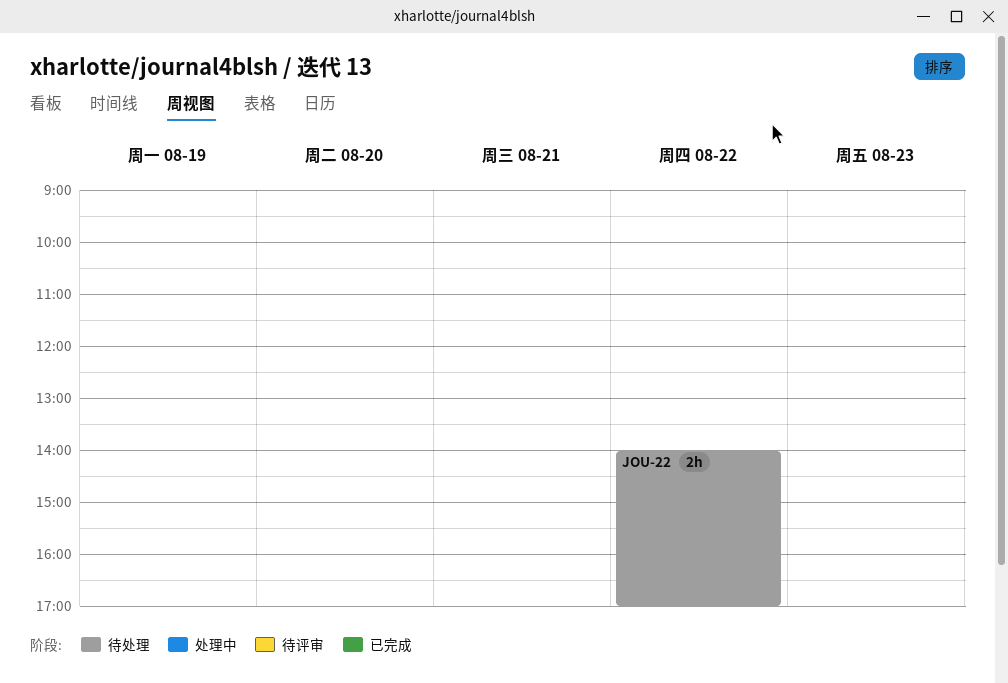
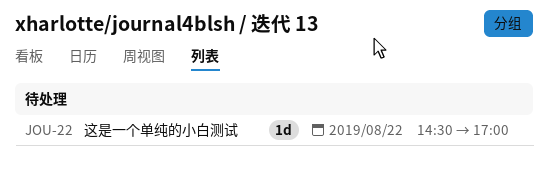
JOU-22, estimate: 2h -> 1d
JOU-22, begins: 14:00 -> 14:30

